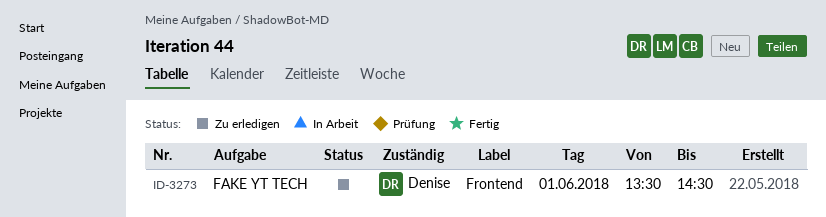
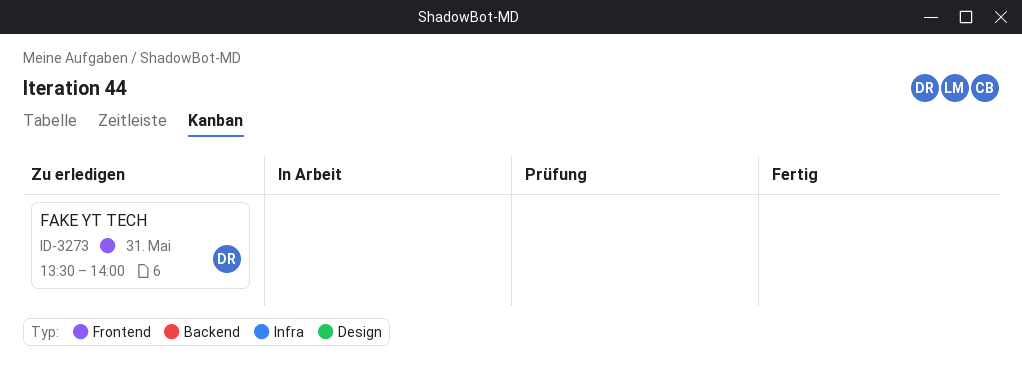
ID-3273, day: Jun 1 -> May 31
ID-3273, ends: 14:30 -> 14:00

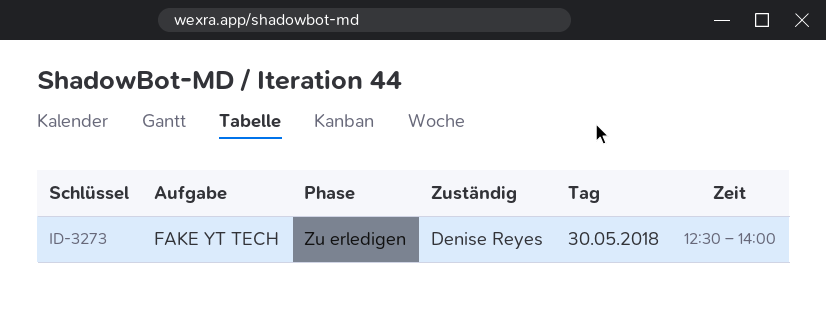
ID-3273, day: May 31 -> May 30
ID-3273, begins: 13:30 -> 12:30

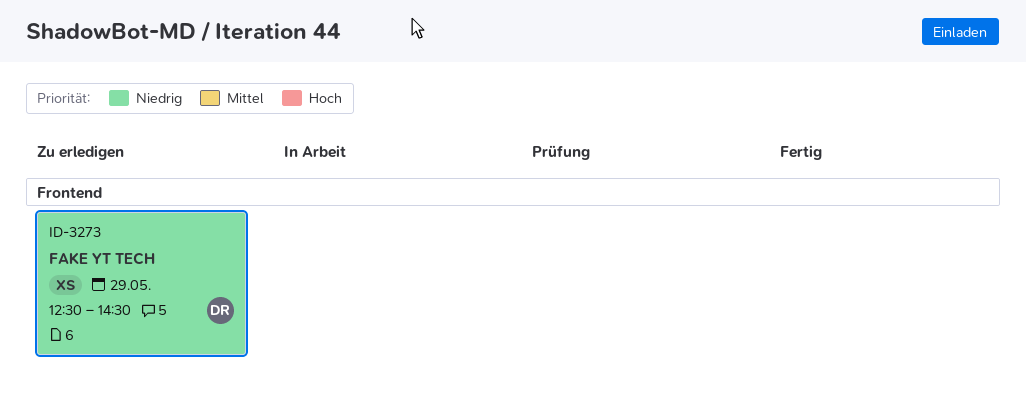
ID-3273, day: May 30 -> May 29
ID-3273, ends: 14:00 -> 14:30

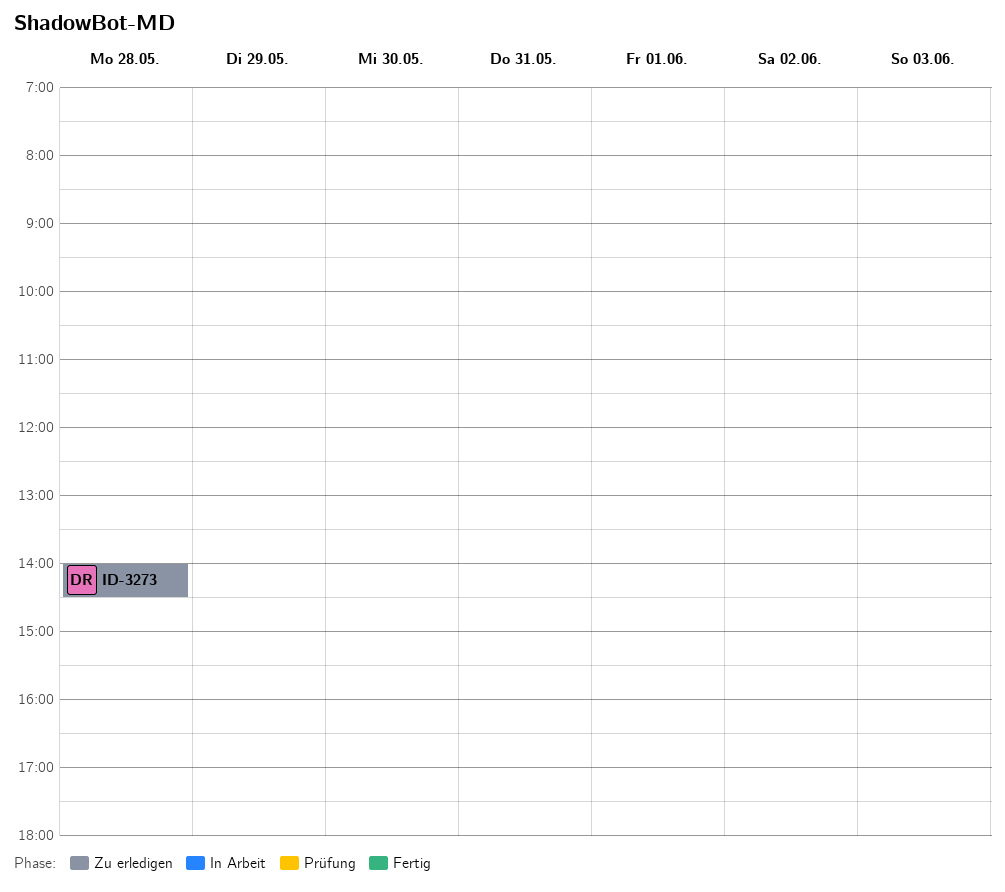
ID-3273, day: May 29 -> May 28
ID-3273, begins: 12:30 -> 14:00

